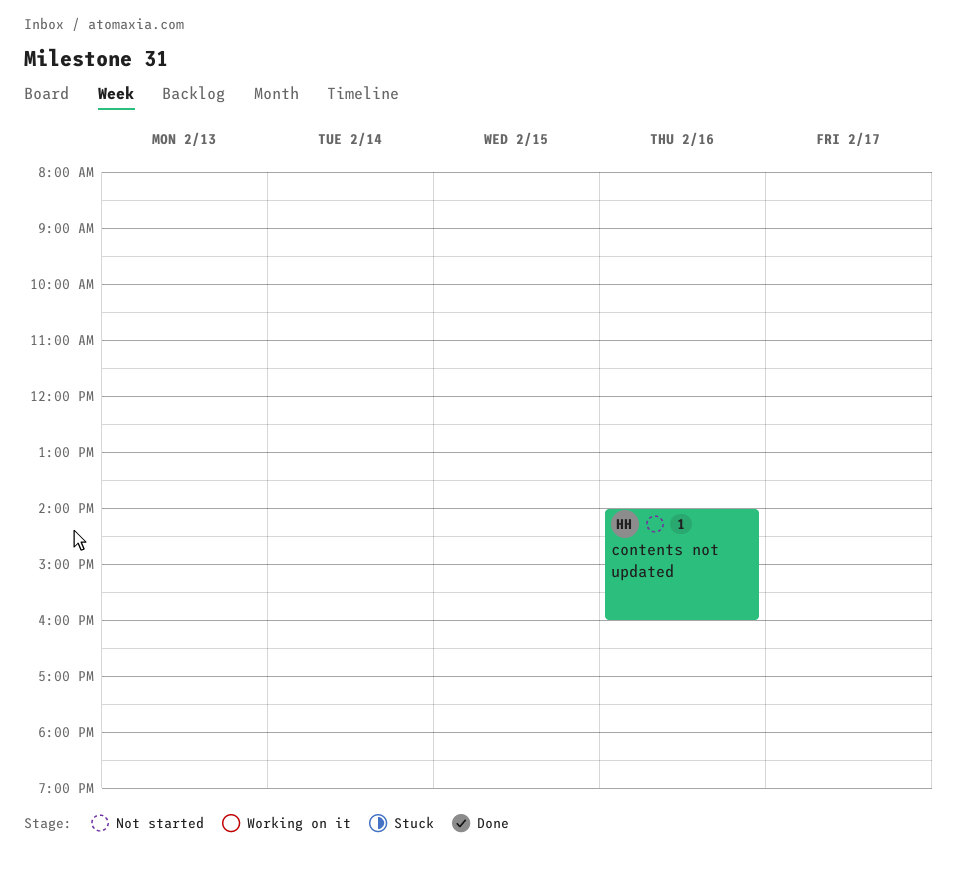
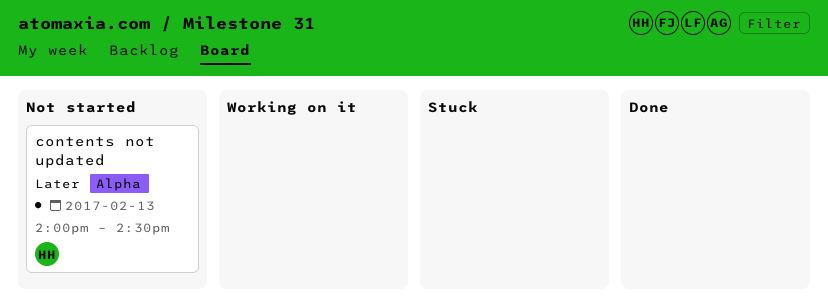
contents not updated, day: Feb 16 -> Feb 13
contents not updated, ends: 16:00 -> 14:30

